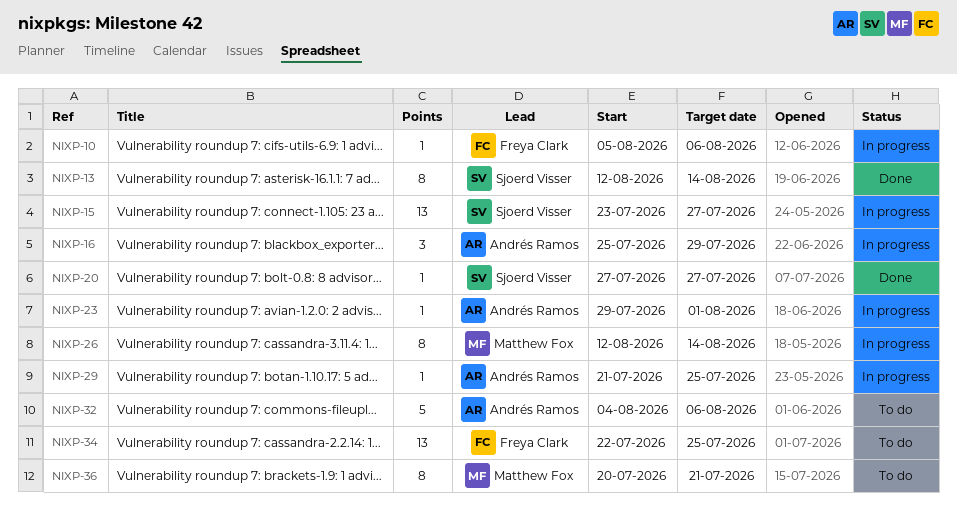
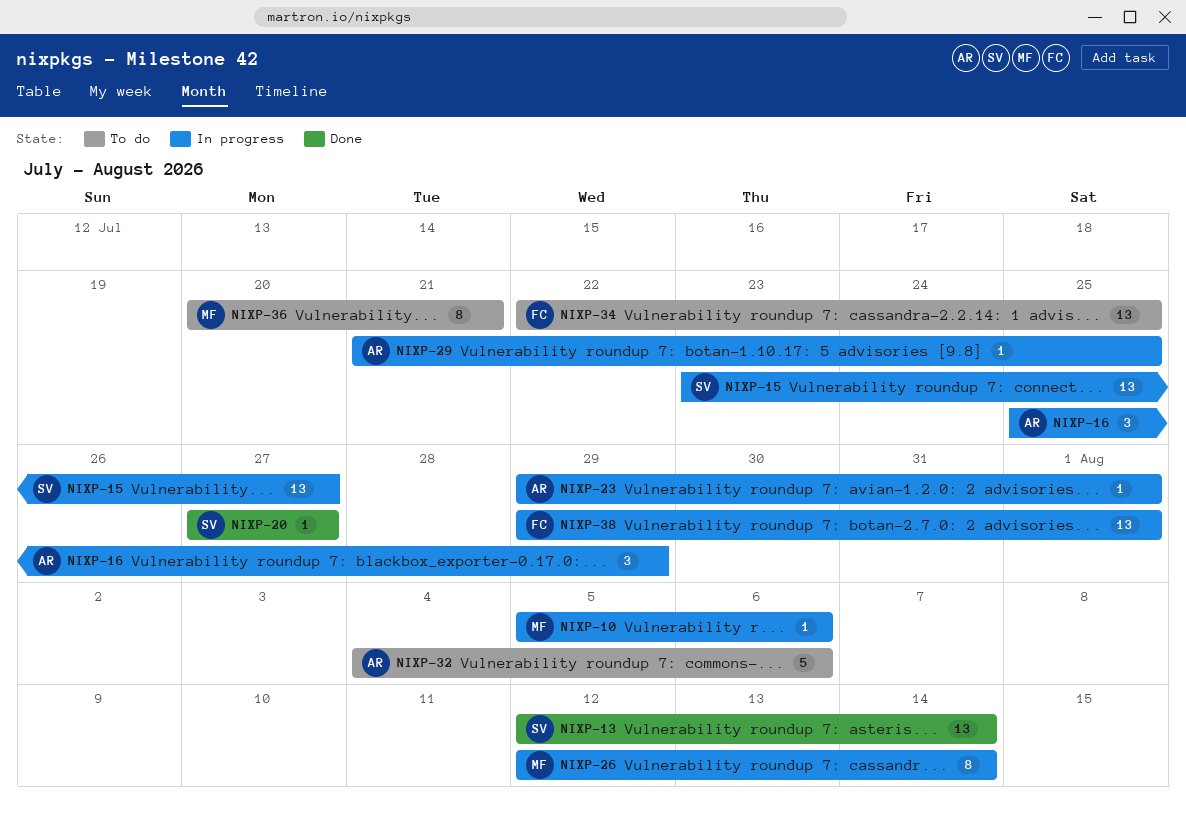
NIXP-10, owner: Freya Clark -> Matthew Fox
NIXP-13, estimate: 8 -> 13
NIXP-38: none -> present

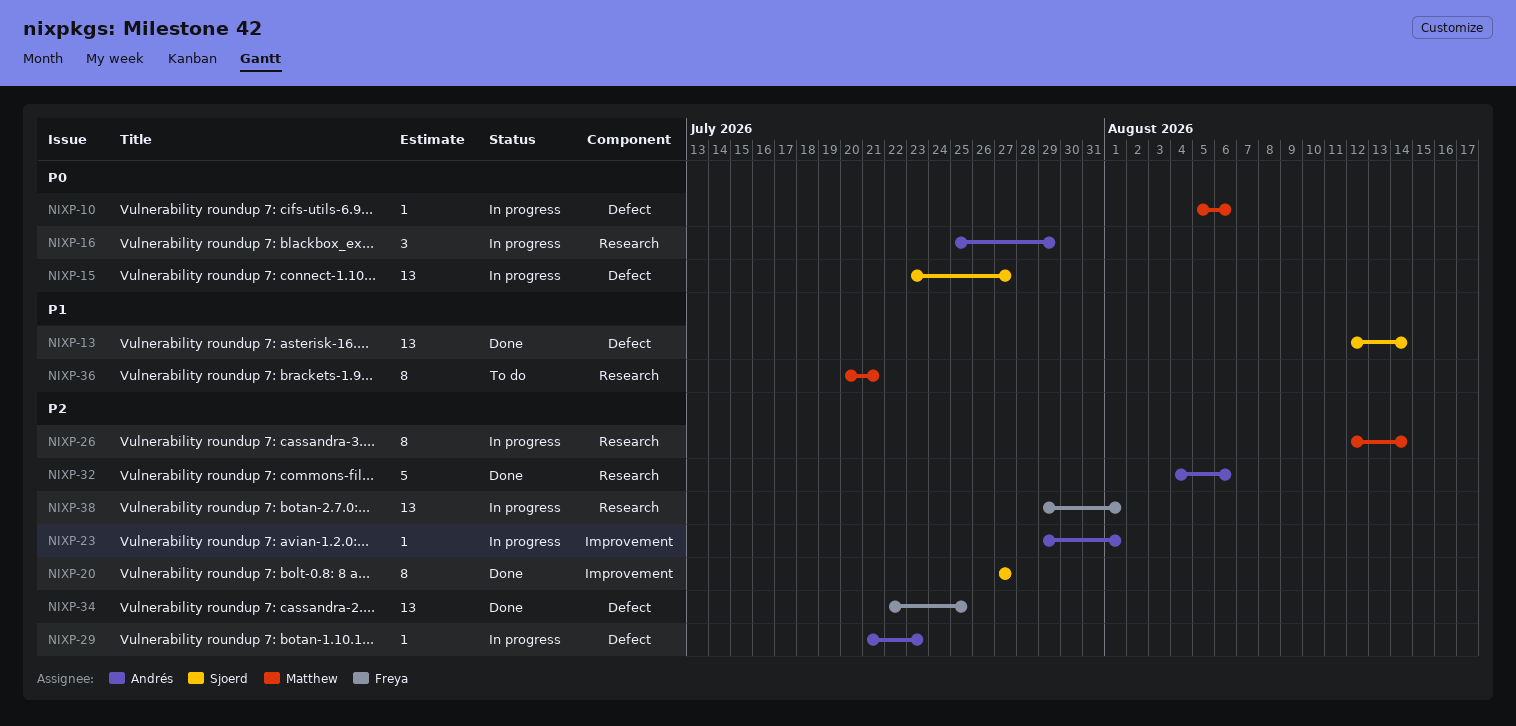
NIXP-20, estimate: 1 -> 8
NIXP-29, due: Jul 25 -> Jul 23
NIXP-32, status: To do -> Done
NIXP-34, status: To do -> Done

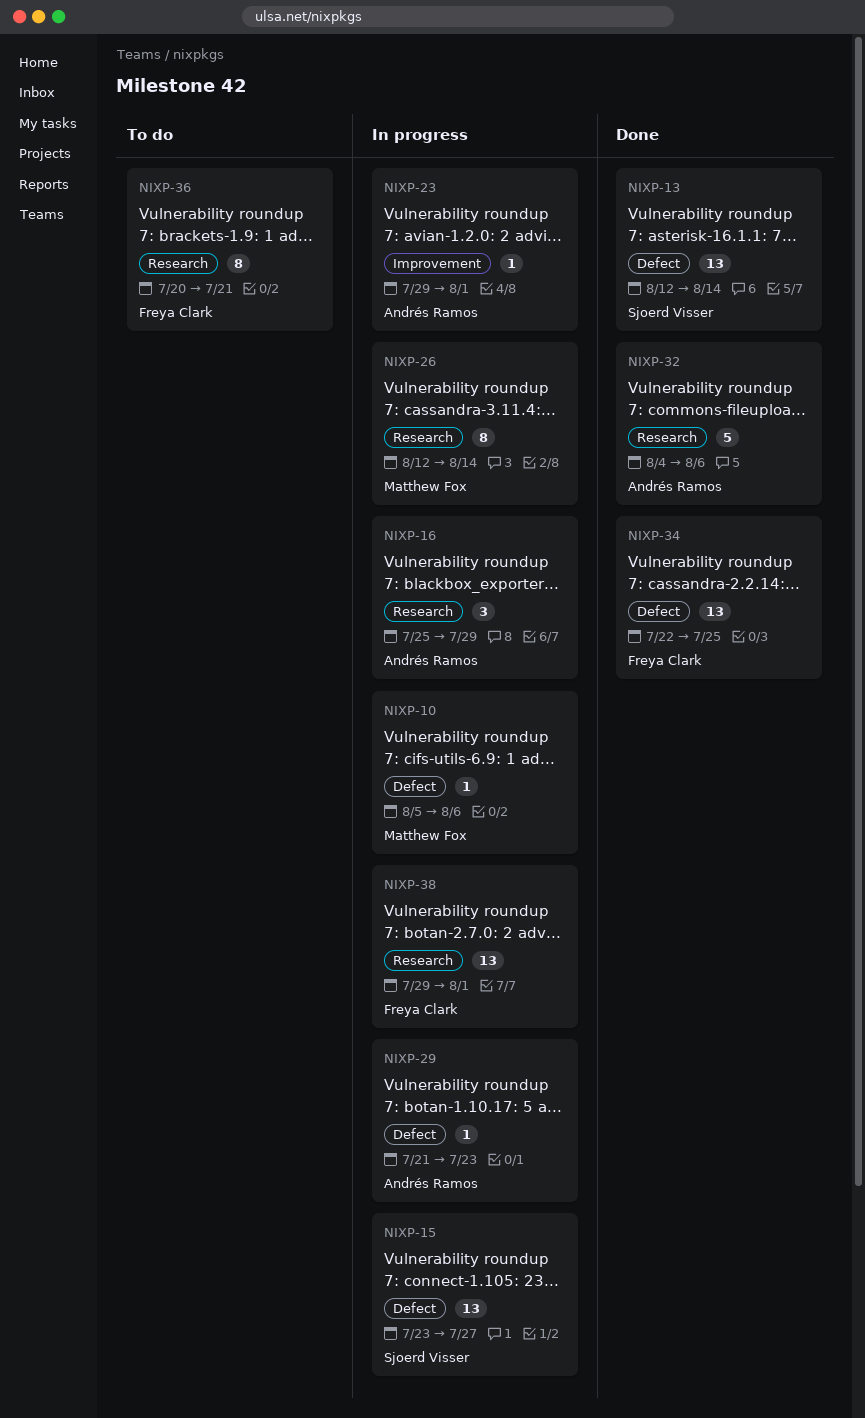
NIXP-20: present -> none
NIXP-36, owner: Matthew Fox -> Freya Clark

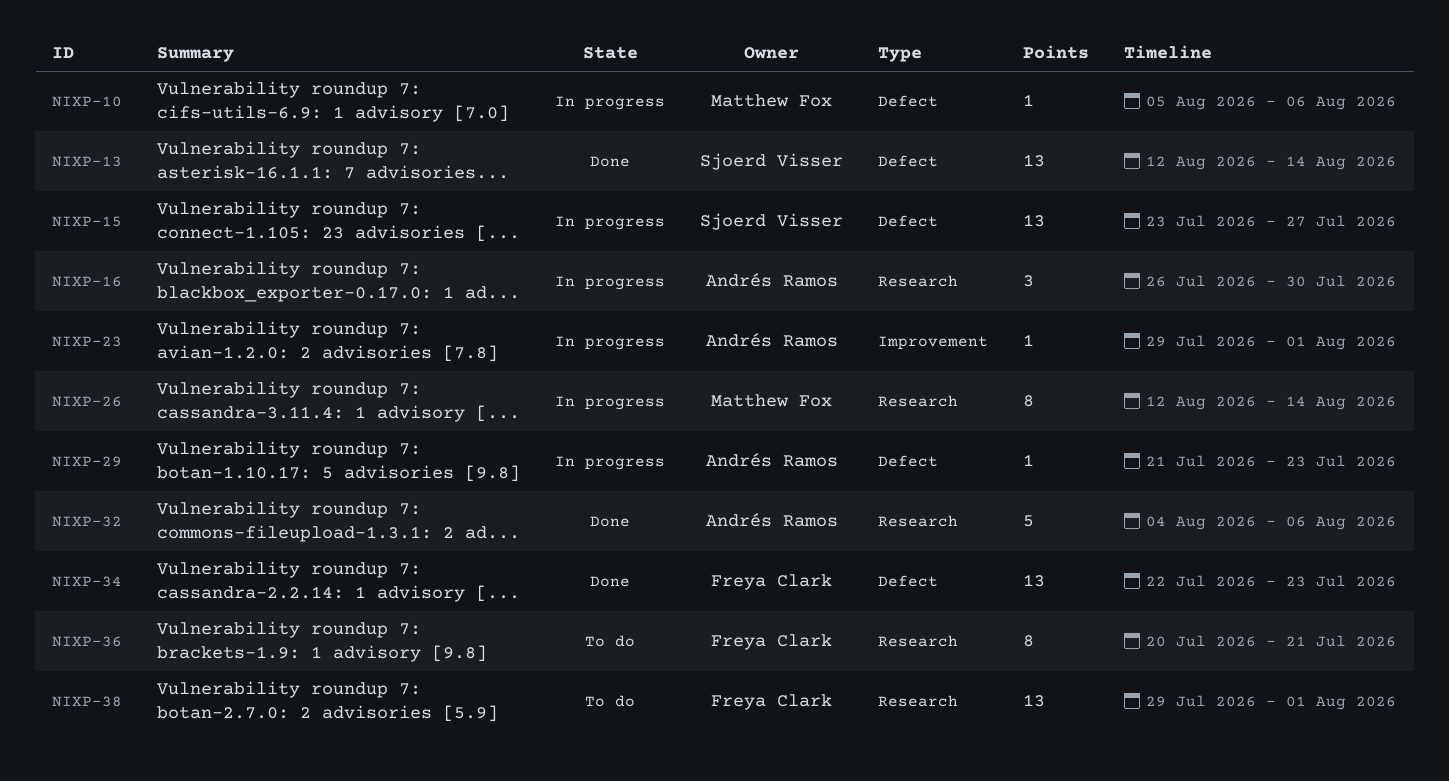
NIXP-16, start: Jul 25 -> Jul 26
NIXP-16, due: Jul 29 -> Jul 30
NIXP-34, due: Jul 25 -> Jul 23
NIXP-38, status: In progress -> To do

